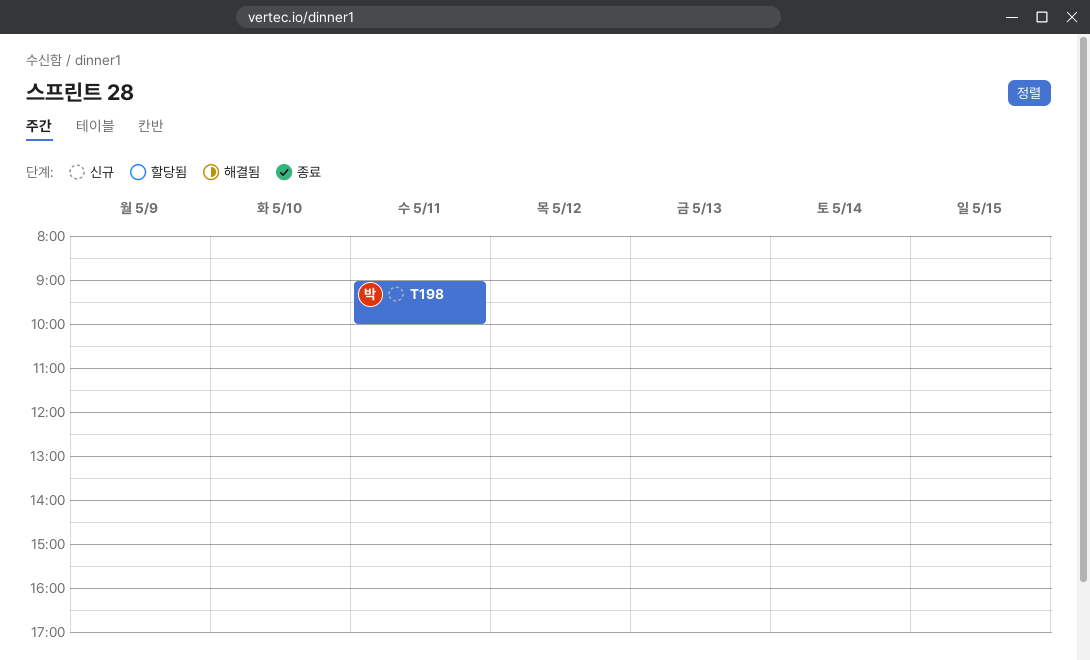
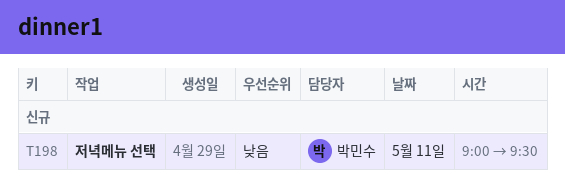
T198, ends: 10:00 -> 09:30

